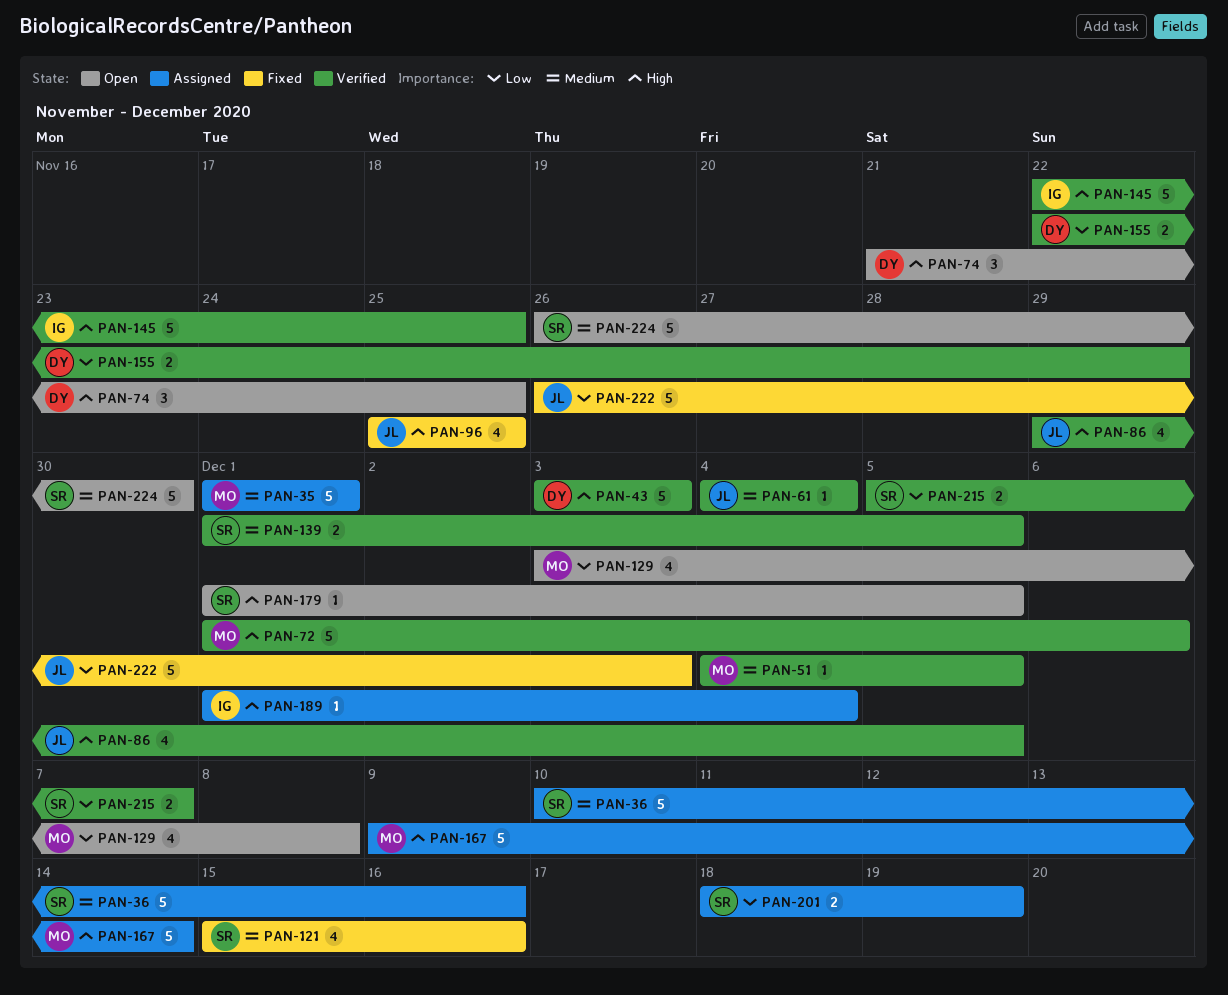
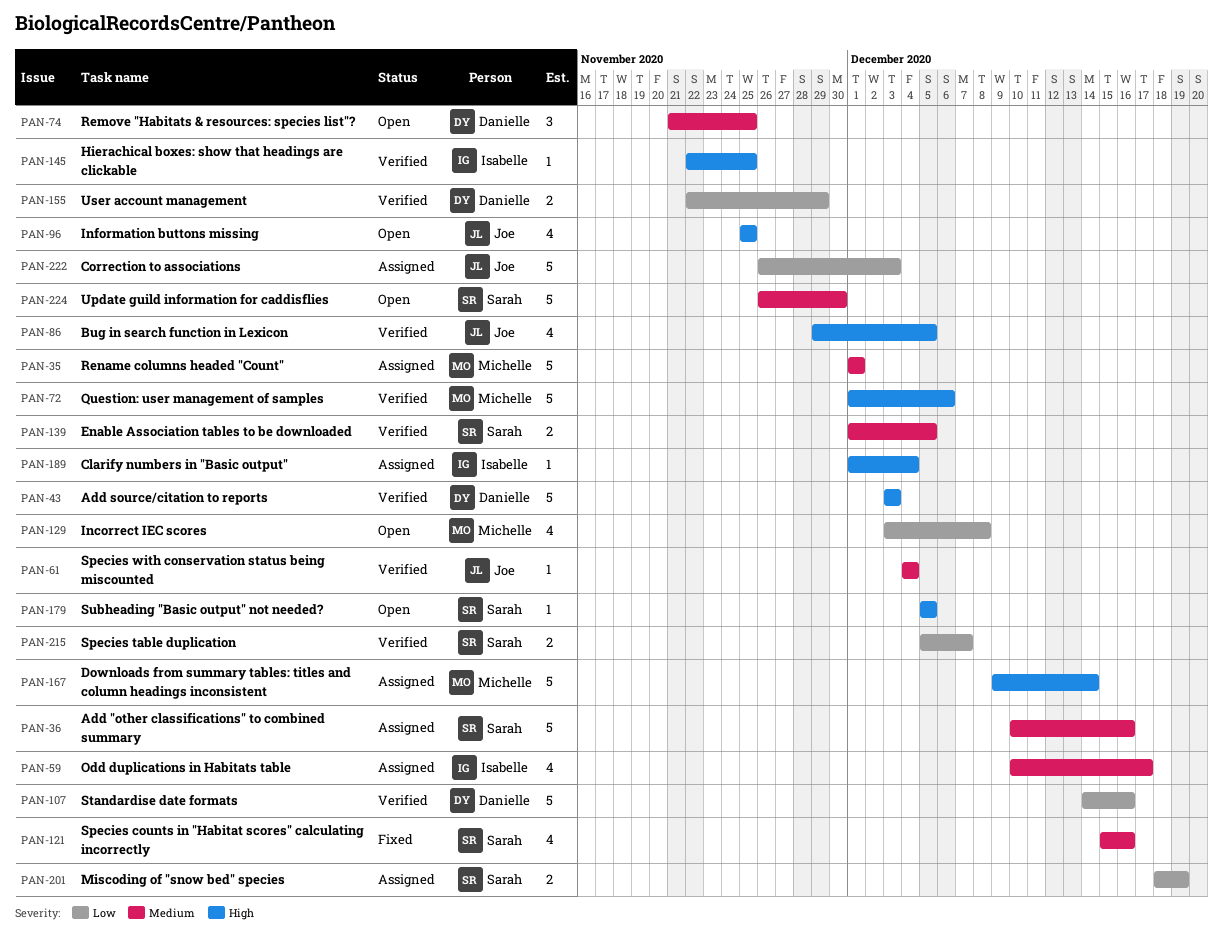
PAN-51: present -> none
PAN-59: none -> present
PAN-74, priority: High -> Medium
PAN-96, status: Fixed -> Open
PAN-107: none -> present
PAN-145, estimate: 5 -> 1
PAN-179, start: Dec 1 -> Dec 5
PAN-222, status: Fixed -> Assigned

